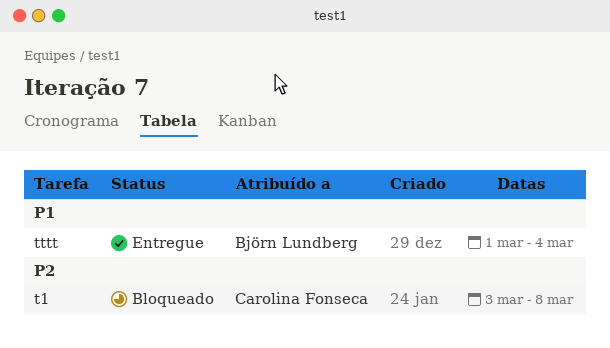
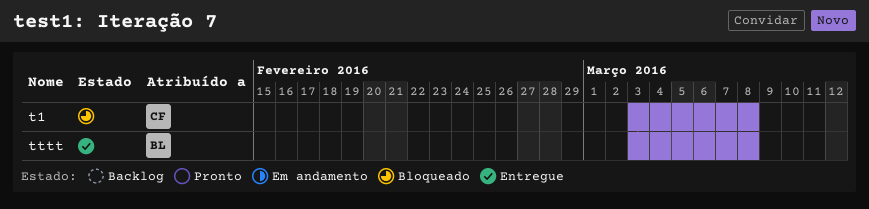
tttt, start: Mar 1 -> Mar 3
tttt, due: Mar 4 -> Mar 8

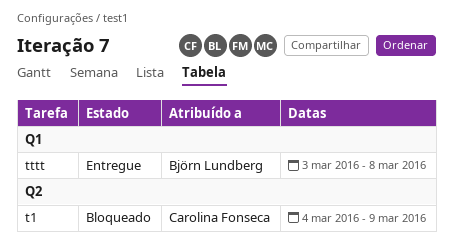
t1, start: Mar 3 -> Mar 4
t1, due: Mar 8 -> Mar 9

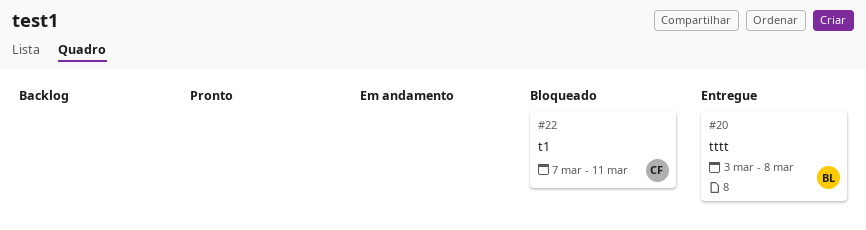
t1, start: Mar 4 -> Mar 7
t1, due: Mar 9 -> Mar 11

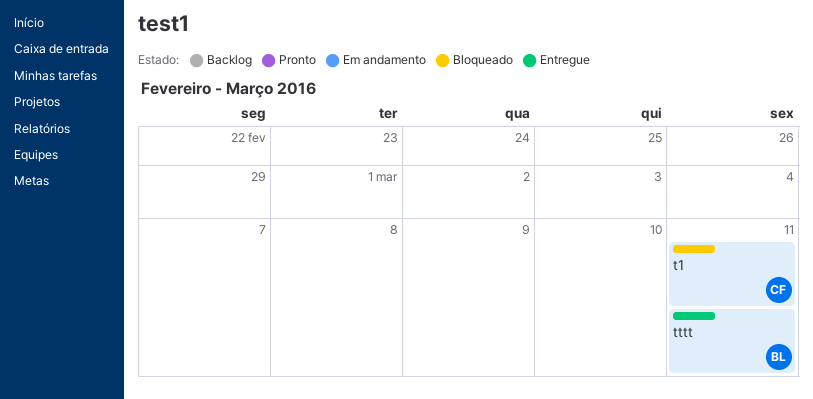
tttt, due: Mar 8 -> Mar 11

